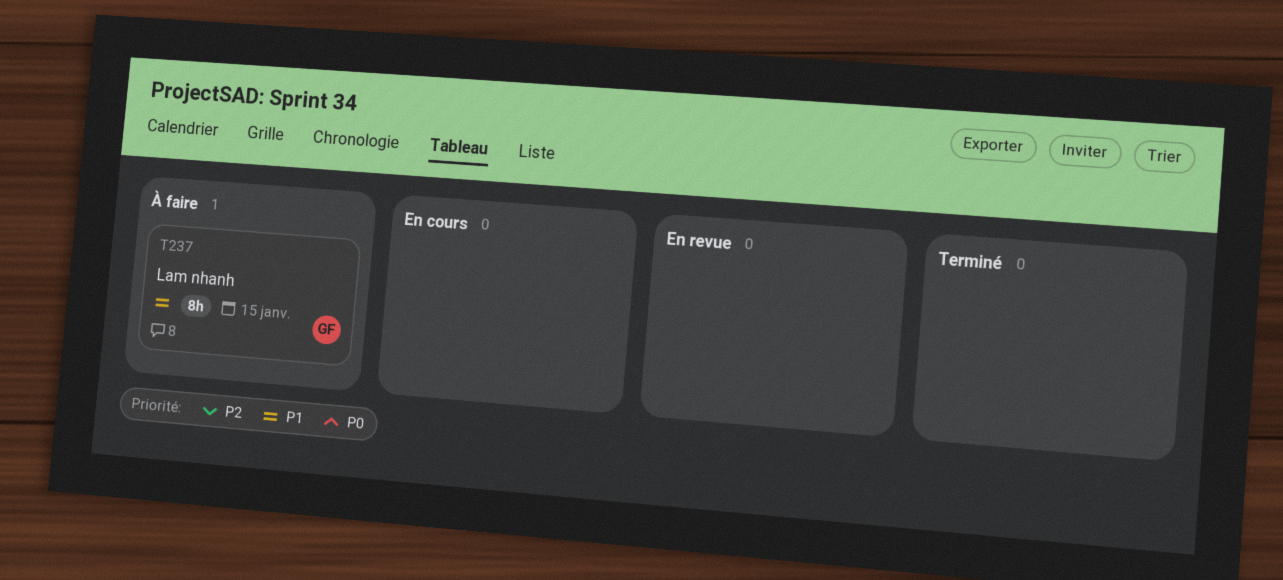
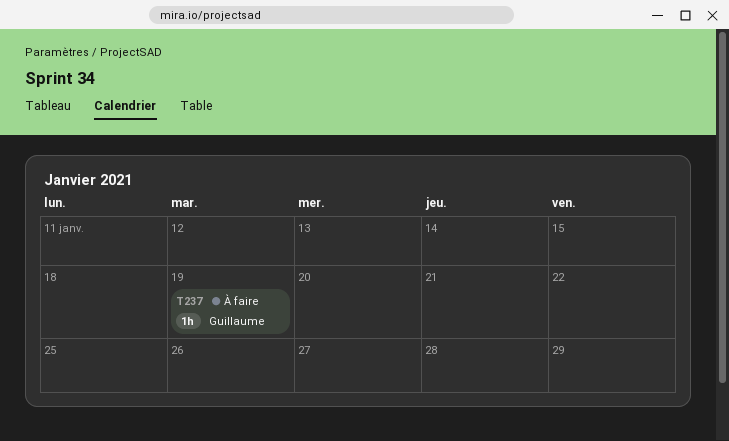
T237, estimate: 8h -> 1h
T237, due: Jan 15 -> Jan 19

